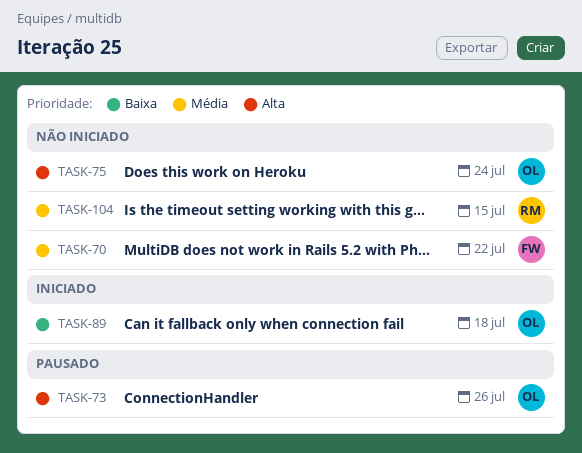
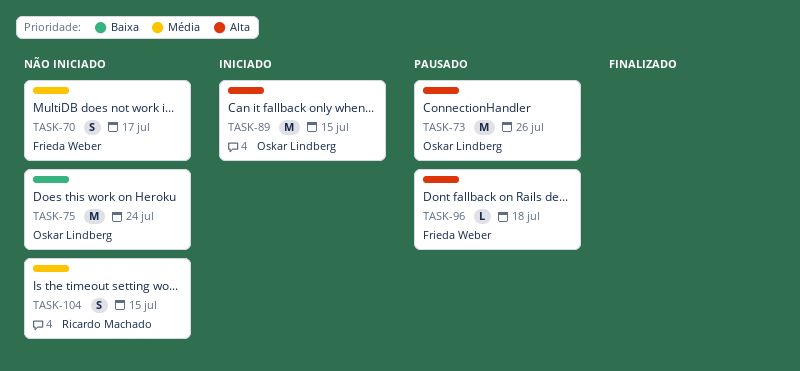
TASK-70, due: Jul 22 -> Jul 17
TASK-75, priority: Alta -> Baixa
TASK-89, priority: Baixa -> Alta
TASK-89, due: Jul 18 -> Jul 15
TASK-96: none -> present

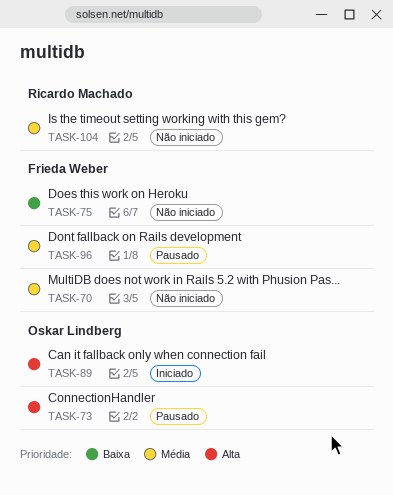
TASK-75, owner: Oskar Lindberg -> Frieda Weber
TASK-96, priority: Alta -> Média

